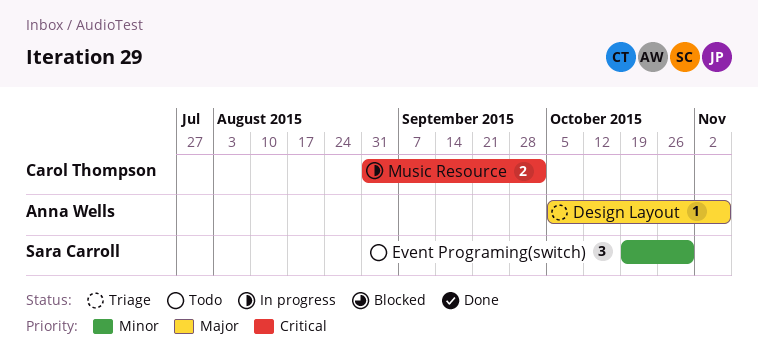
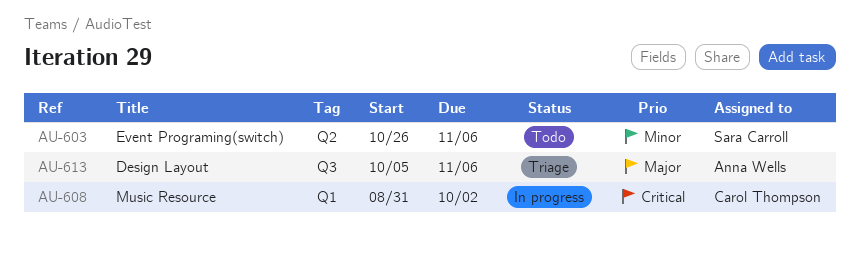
Event Programing(switch), start: Oct 19 -> Oct 26
Event Programing(switch), due: Oct 30 -> Nov 6

